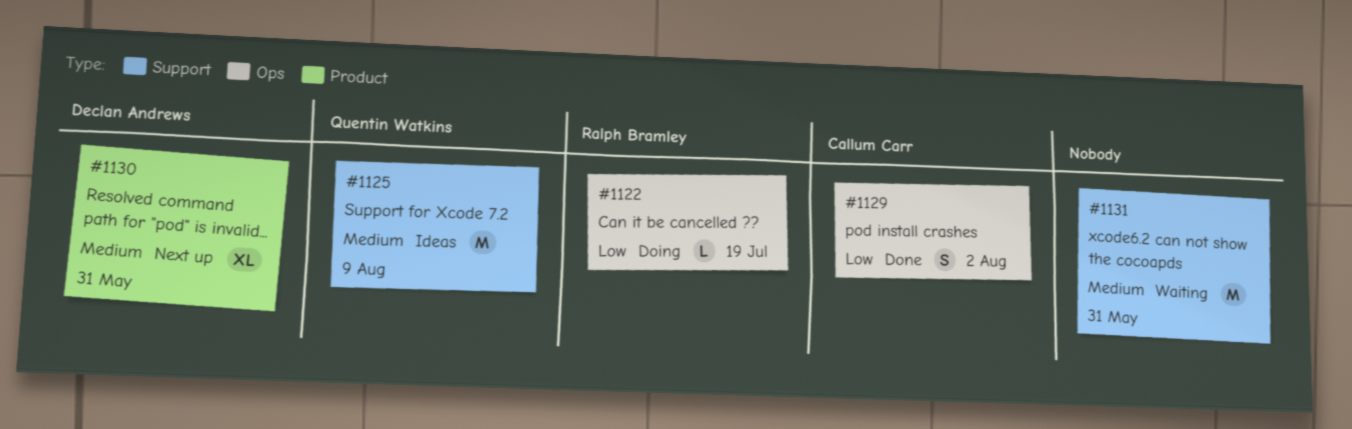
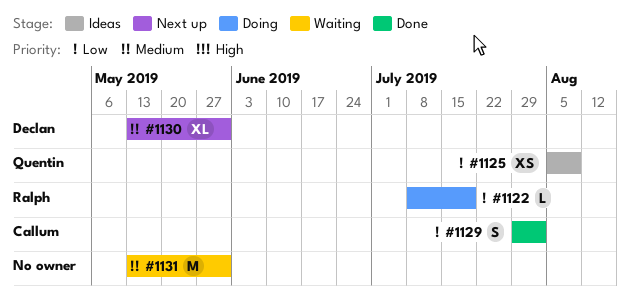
#1125, priority: Medium -> Low
#1125, estimate: M -> XS

